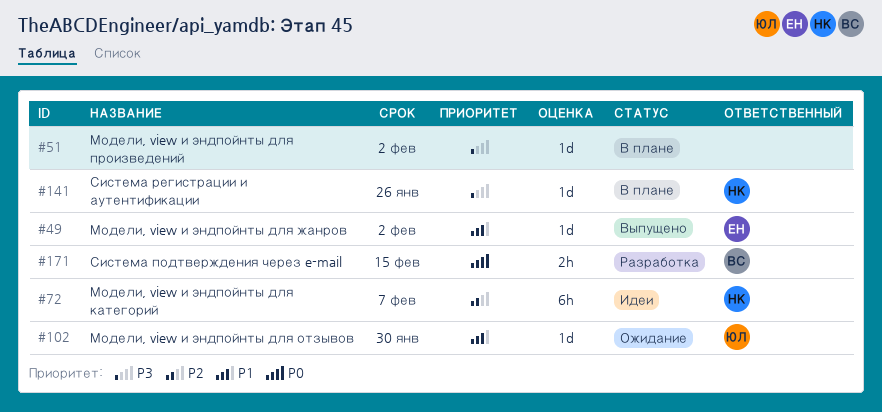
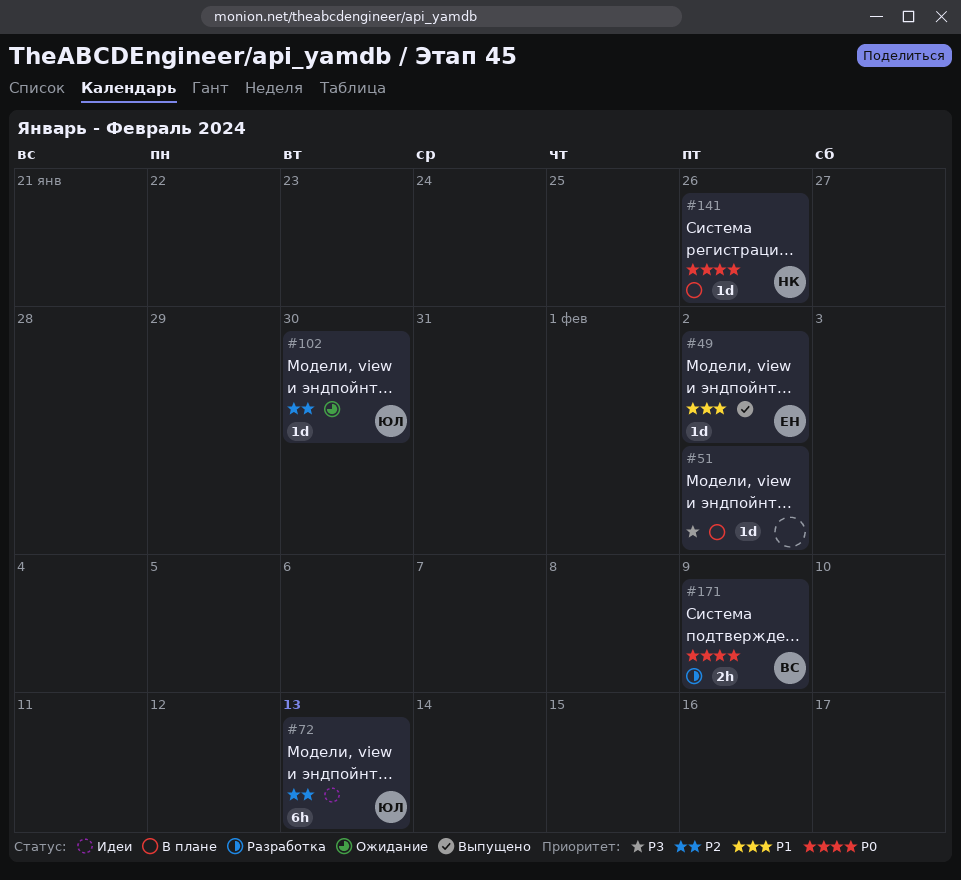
#72, owner: НК -> ЮЛ
#72, due: Feb 7 -> Feb 13
#102, priority: P1 -> P2
#141, priority: P3 -> P0
#171, due: Feb 15 -> Feb 9

